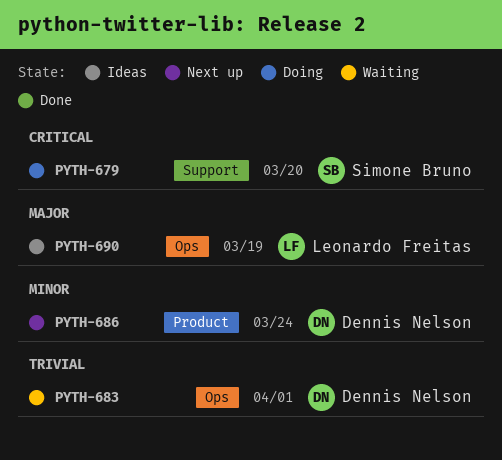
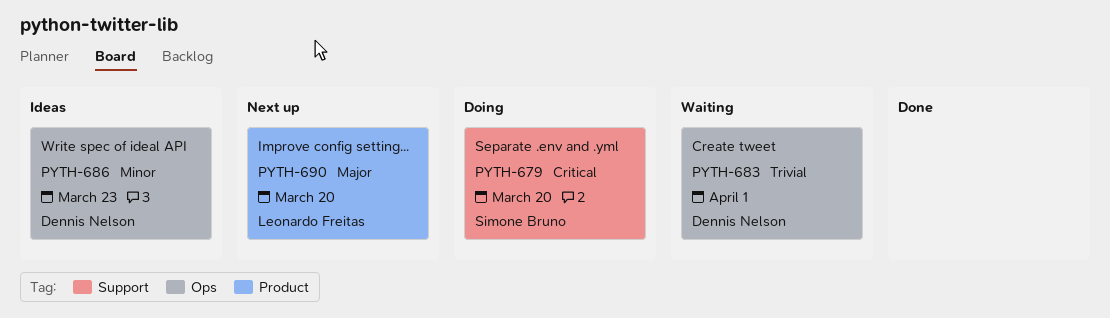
PYTH-686, status: Next up -> Ideas
PYTH-686, label: Product -> Ops
PYTH-686, due: Mar 24 -> Mar 23
PYTH-690, status: Ideas -> Next up
PYTH-690, label: Ops -> Product
PYTH-690, due: Mar 19 -> Mar 20

